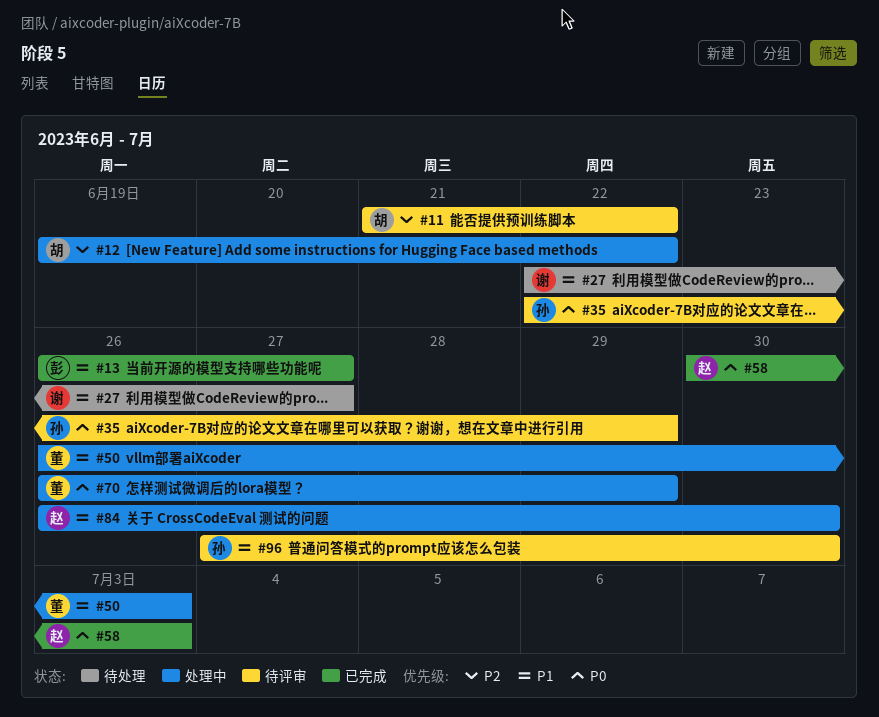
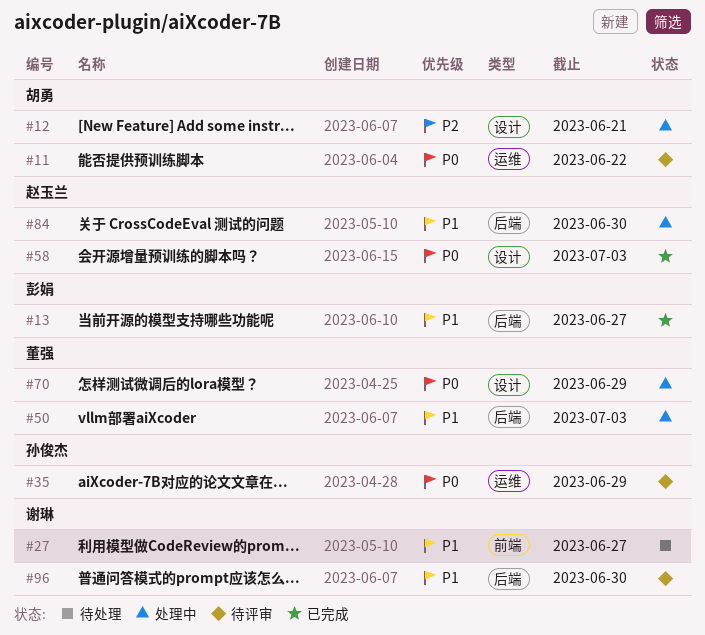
#11, priority: P2 -> P0
#12, due: Jun 22 -> Jun 21
#96, owner: 孙俊杰 -> 谢琳

